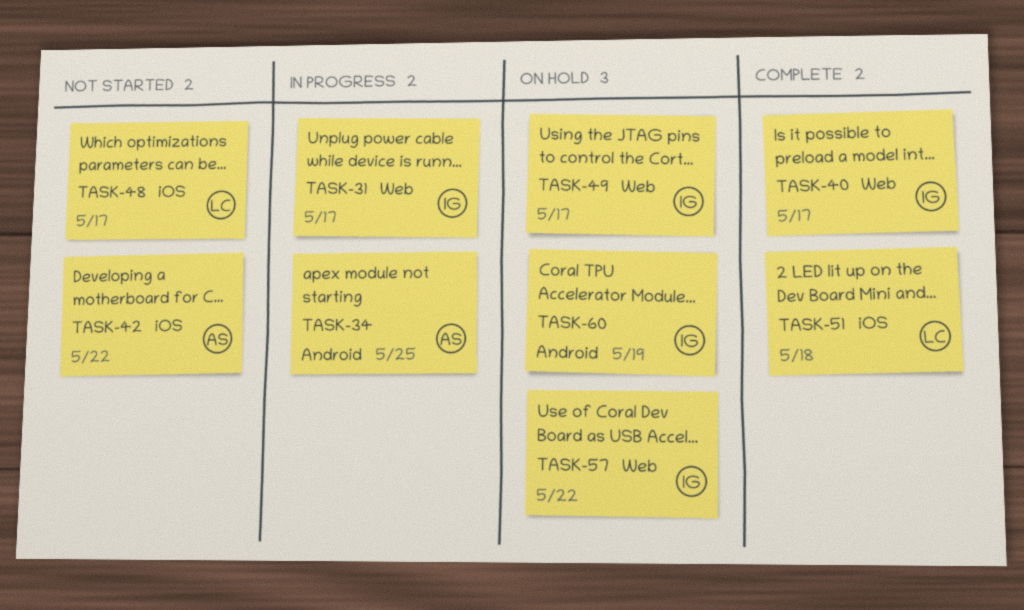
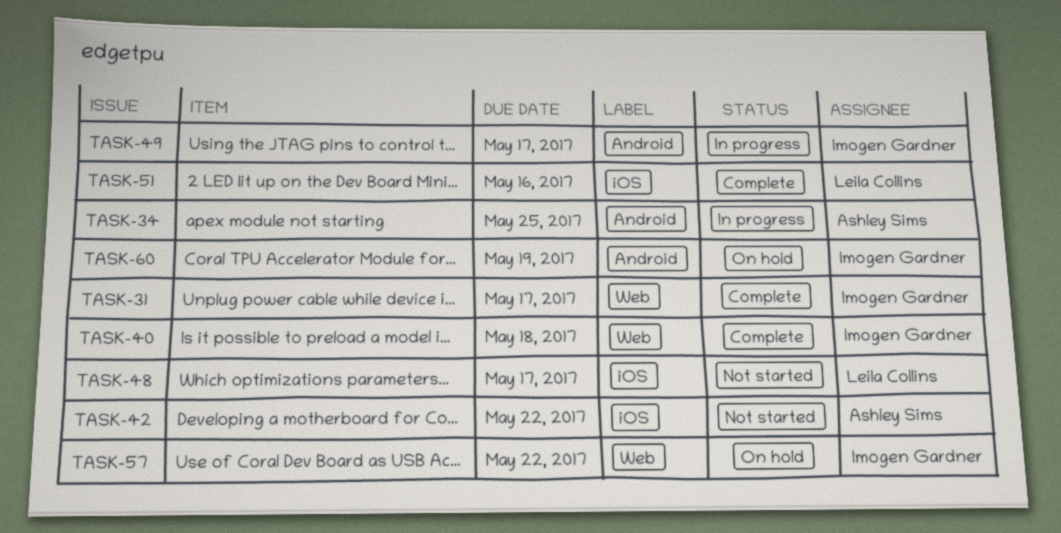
TASK-31, status: In progress -> Complete
TASK-40, due: May 17 -> May 18
TASK-49, status: On hold -> In progress
TASK-49, label: Web -> Android
TASK-51, due: May 18 -> May 16

